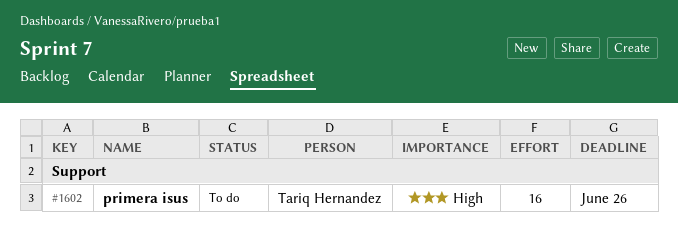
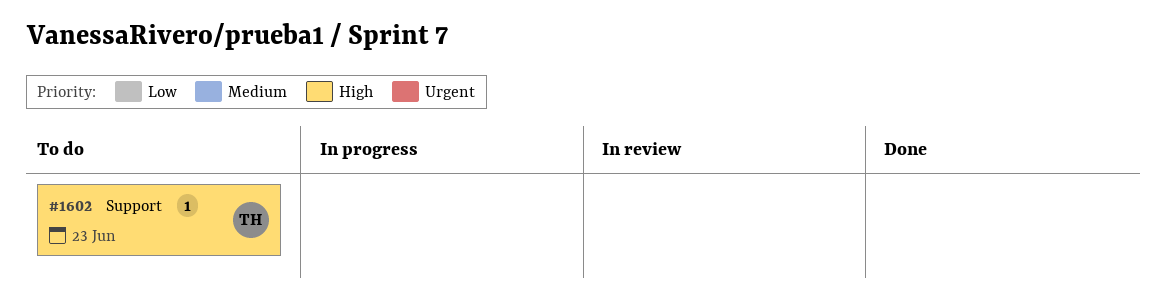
#1602, estimate: 16 -> 1
#1602, due: Jun 26 -> Jun 23

